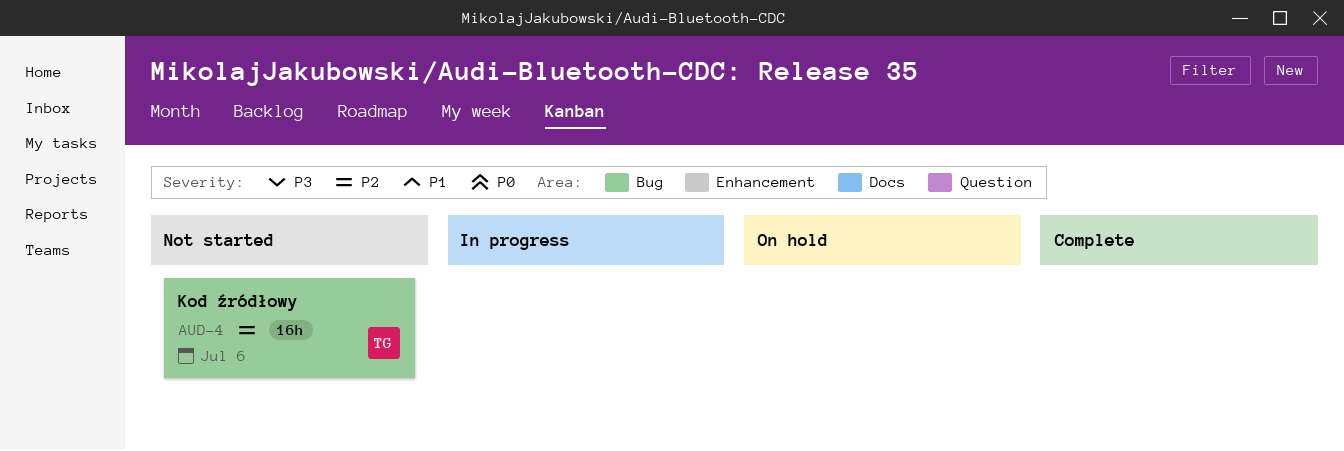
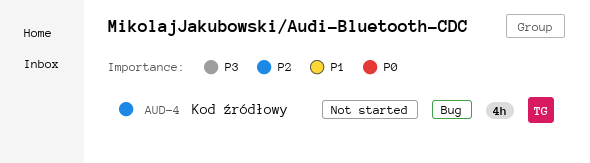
AUD-4, estimate: 16h -> 4h

